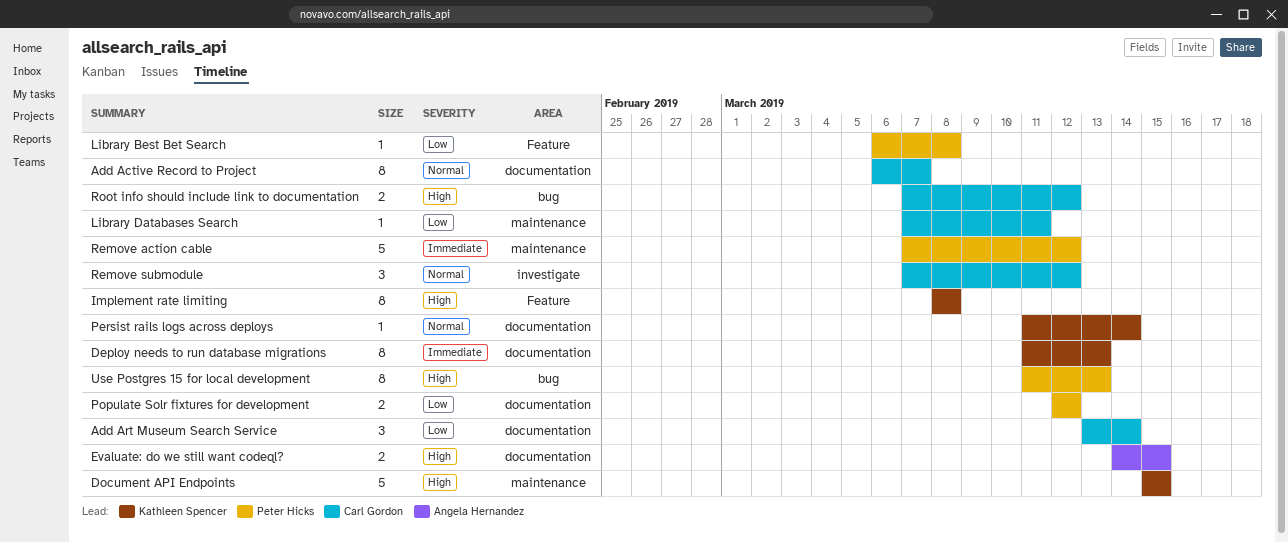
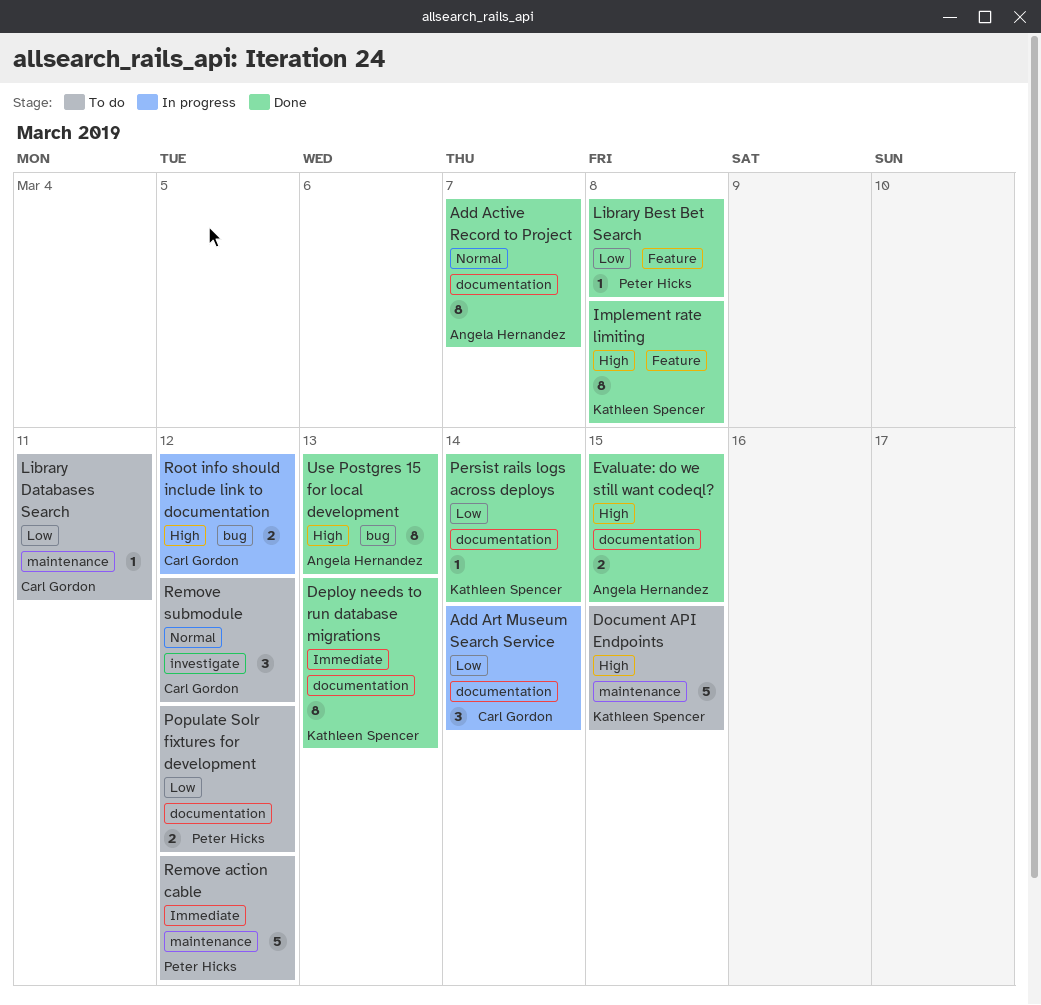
Add Active Record to Project, owner: Carl Gordon -> Angela Hernandez
Persist rails logs across deploys, priority: Normal -> Low
Use Postgres 15 for local development, owner: Peter Hicks -> Angela Hernandez

